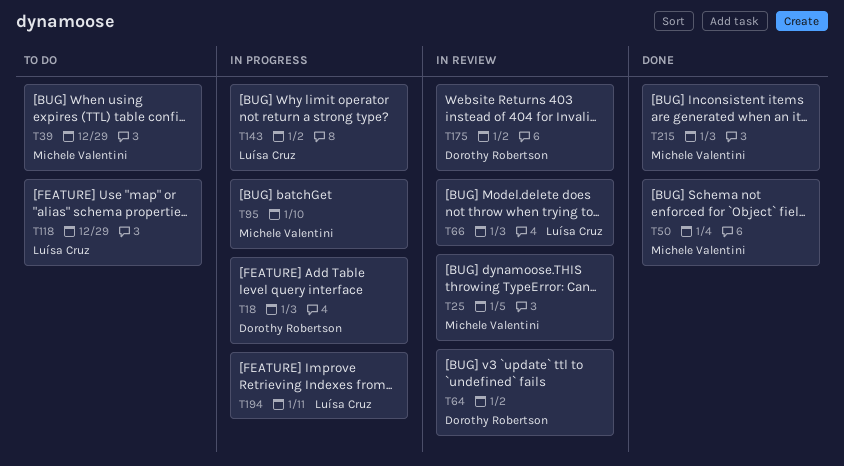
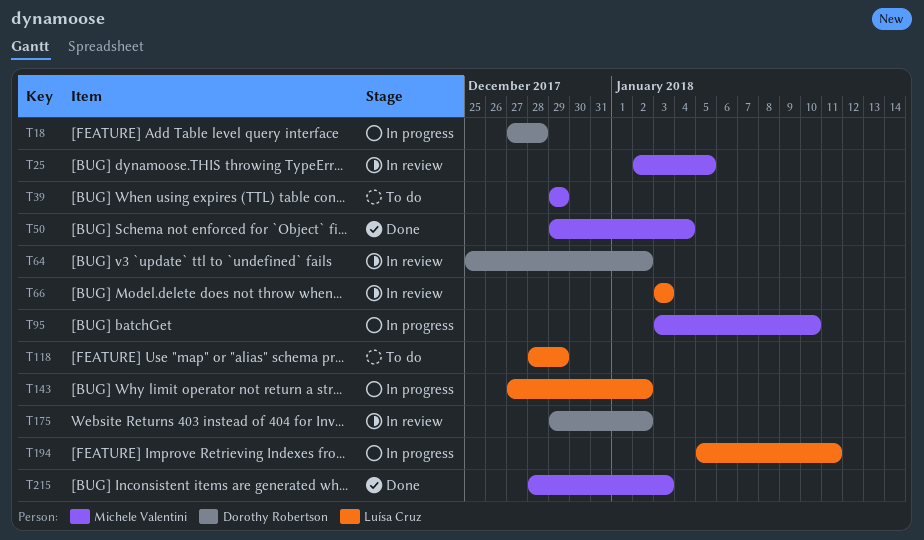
T18, due: Jan 3 -> Dec 28

